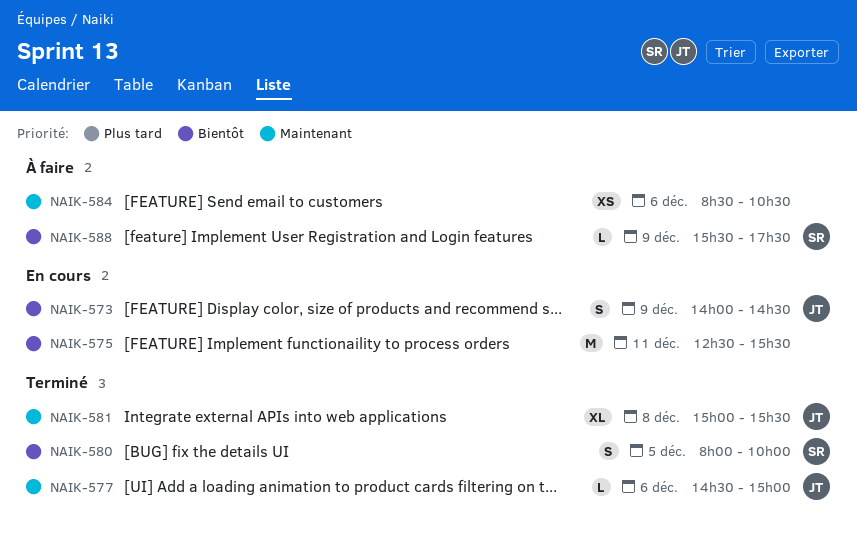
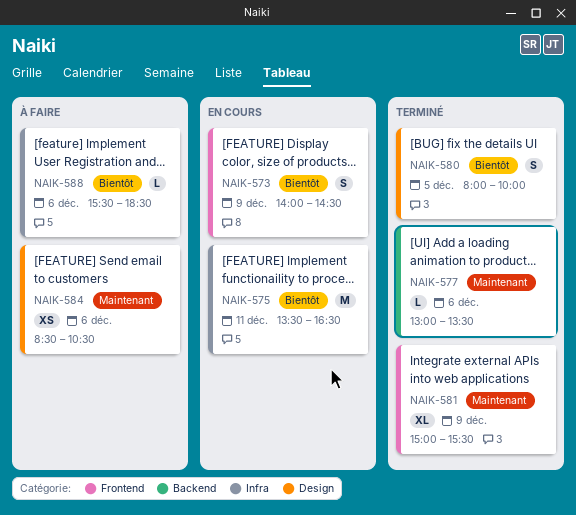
NAIK-575, begins: 12:30 -> 13:30
NAIK-575, ends: 15:30 -> 16:30
NAIK-577, begins: 14:30 -> 13:00
NAIK-577, ends: 15:00 -> 13:30
NAIK-581, day: Dec 8 -> Dec 9
NAIK-588, day: Dec 9 -> Dec 6
NAIK-588, ends: 17:30 -> 18:30

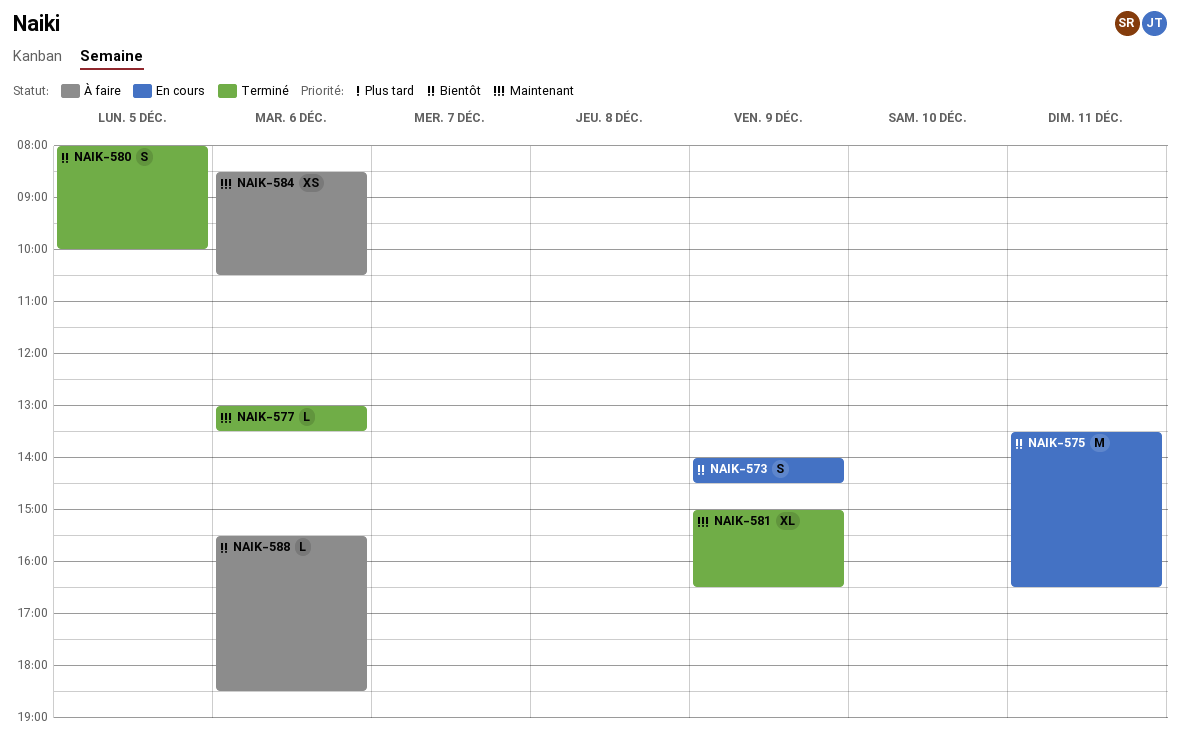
NAIK-581, ends: 15:30 -> 16:30

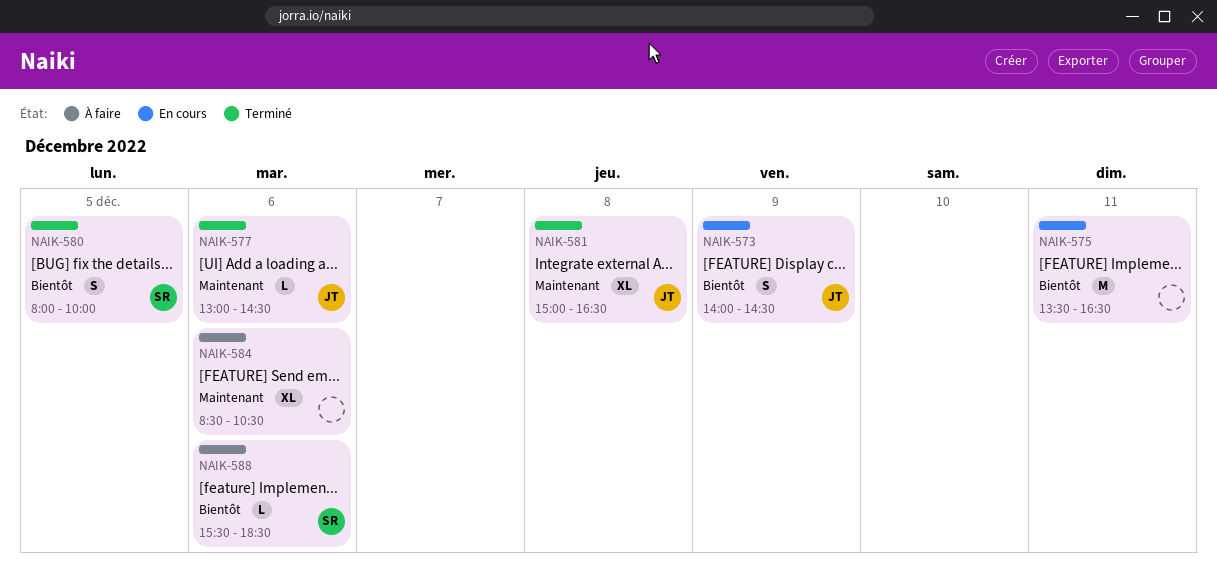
NAIK-577, ends: 13:30 -> 14:30
NAIK-581, day: Dec 9 -> Dec 8
NAIK-584, estimate: XS -> XL

